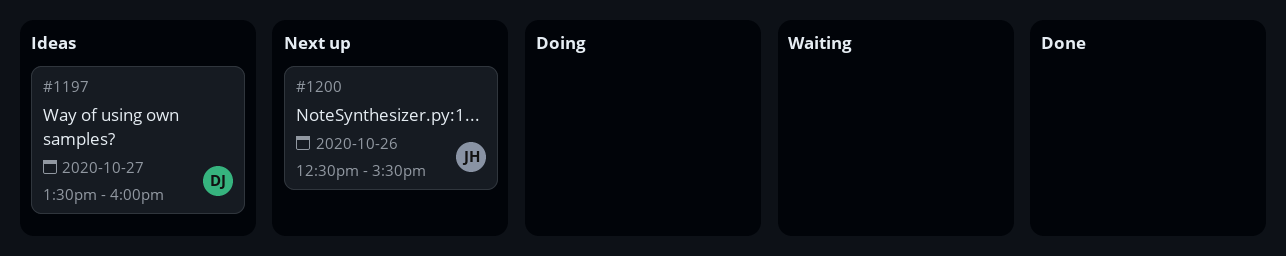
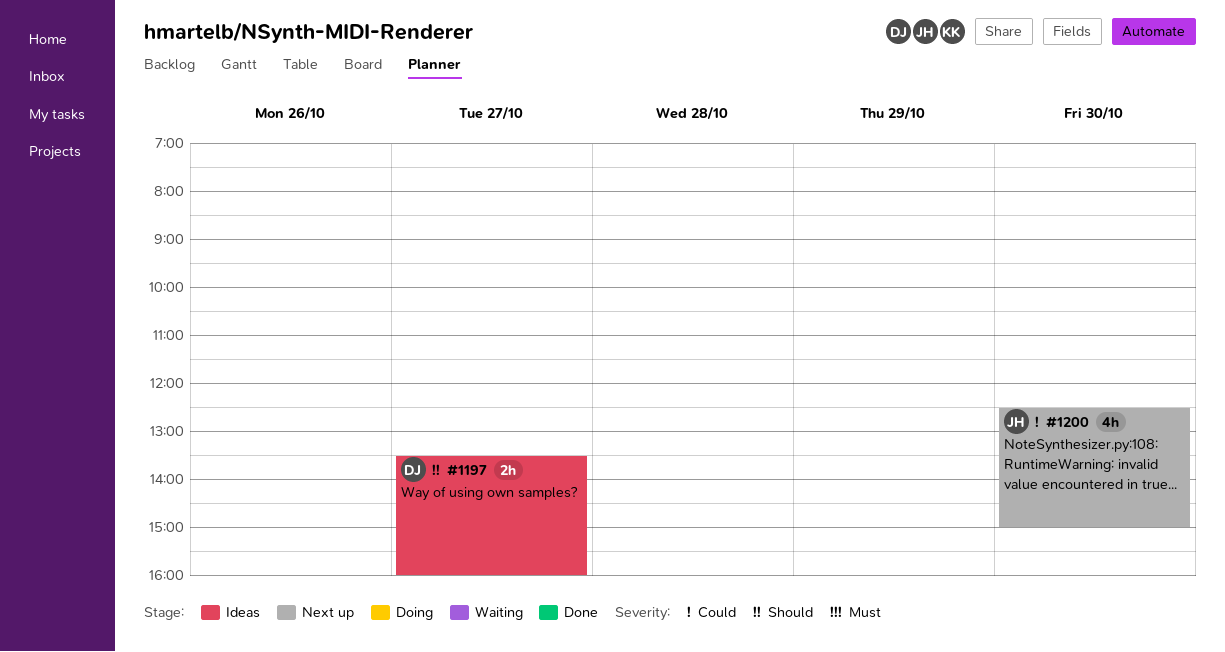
#1200, day: Oct 26 -> Oct 30
#1200, ends: 15:30 -> 15:00

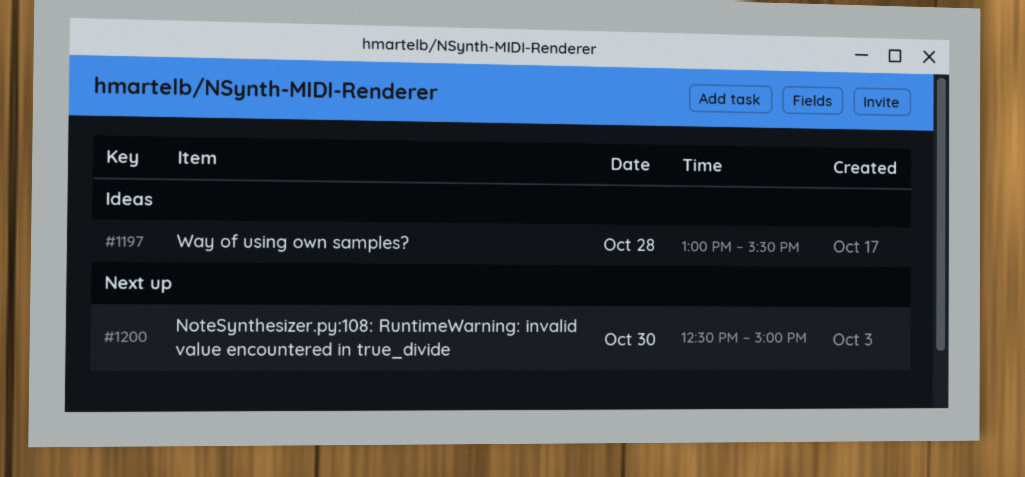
#1197, day: Oct 27 -> Oct 28
#1197, begins: 13:30 -> 13:00
#1197, ends: 16:00 -> 15:30

